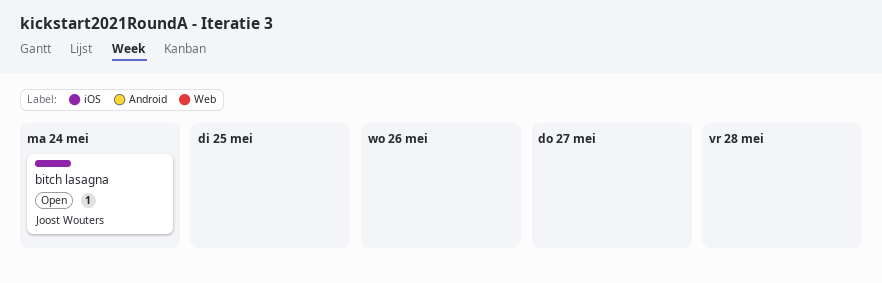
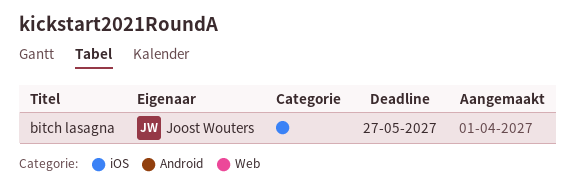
bitch lasagna, due: May 24 -> May 27

